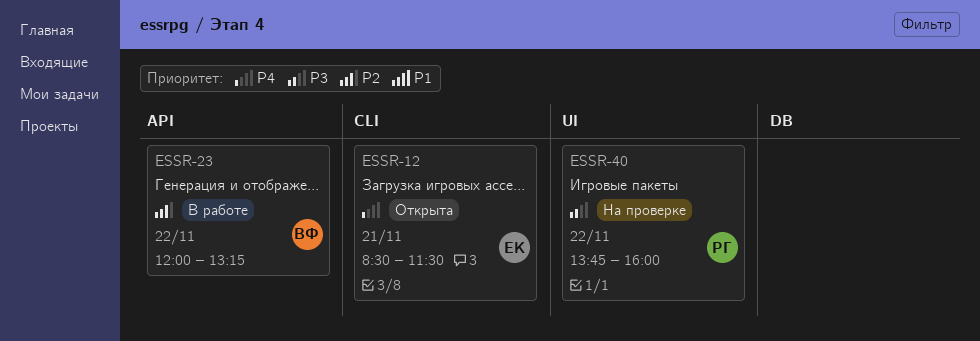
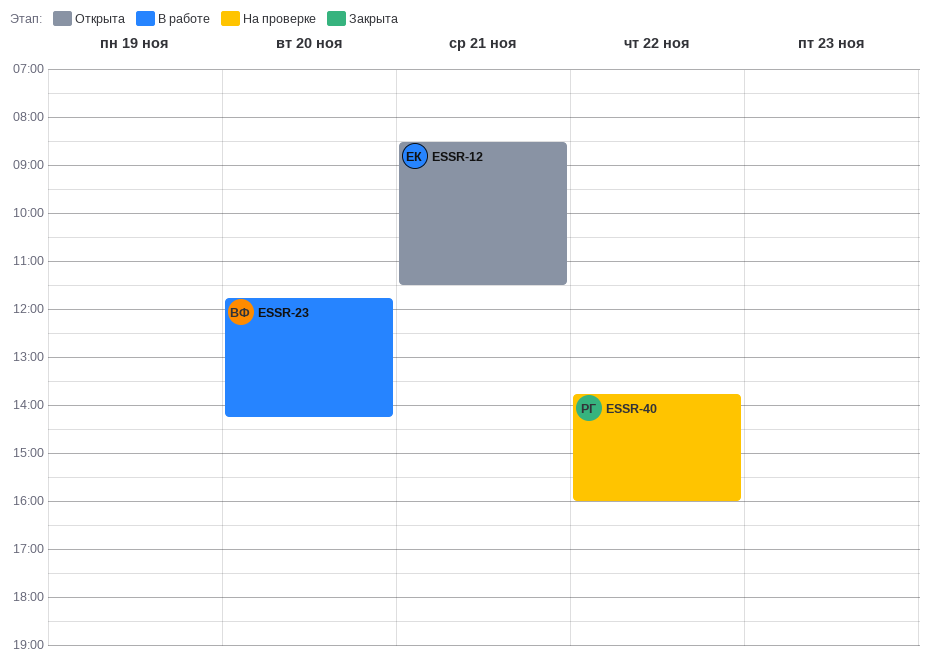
ESSR-23, day: Nov 22 -> Nov 20
ESSR-23, begins: 12:00 -> 11:45
ESSR-23, ends: 13:15 -> 14:15

